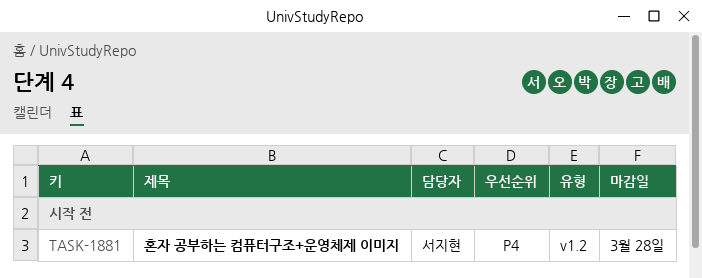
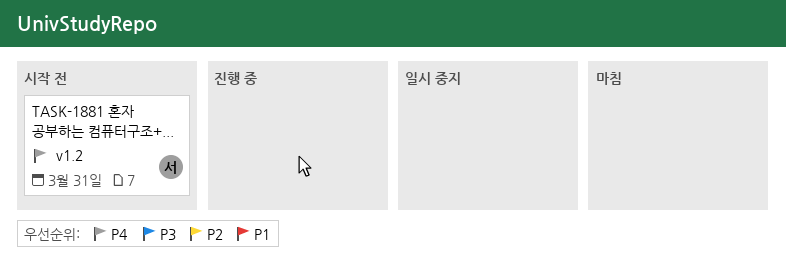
TASK-1881, due: Mar 28 -> Mar 31

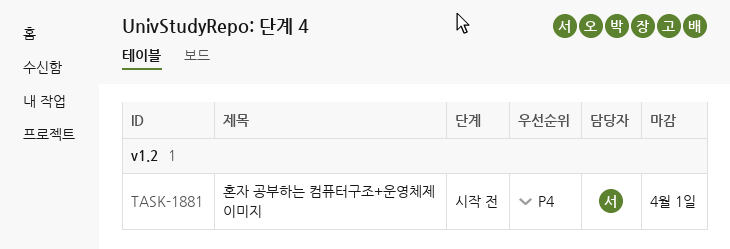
TASK-1881, due: Mar 31 -> Apr 1

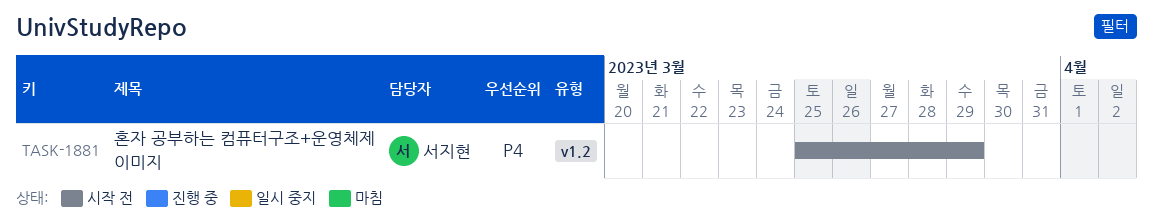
TASK-1881, due: Apr 1 -> Mar 29

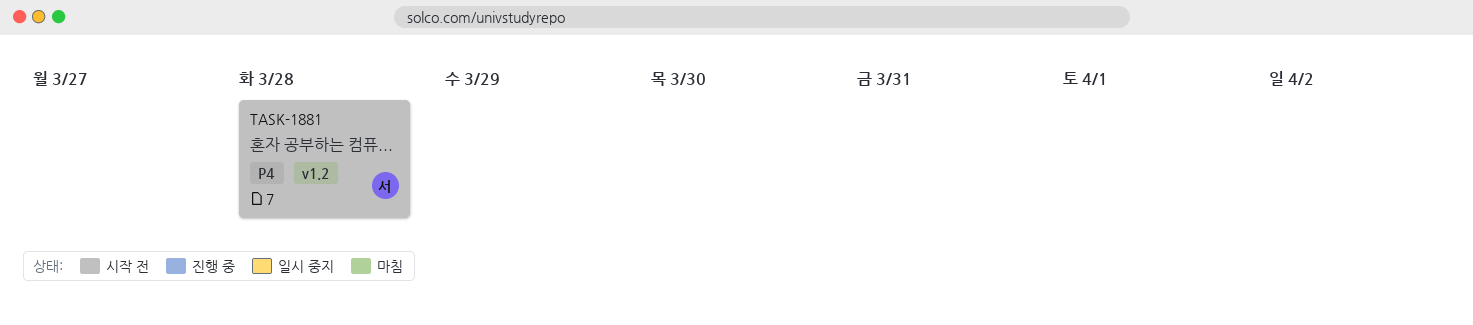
TASK-1881, due: Mar 29 -> Mar 28

